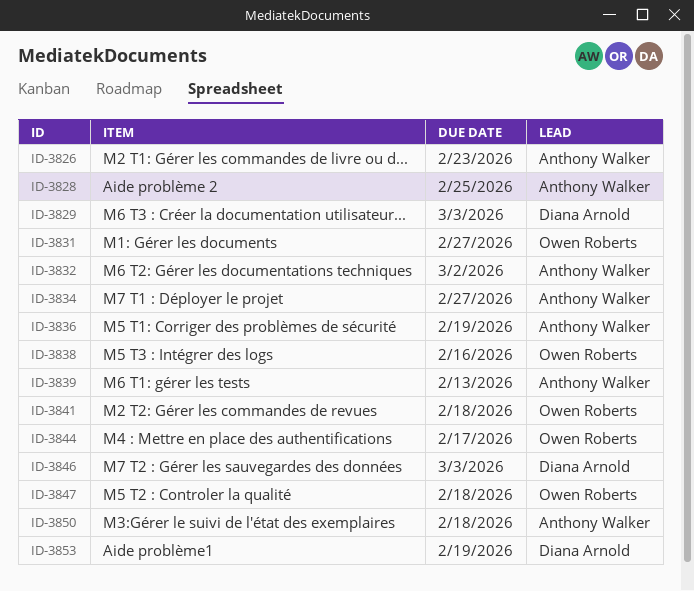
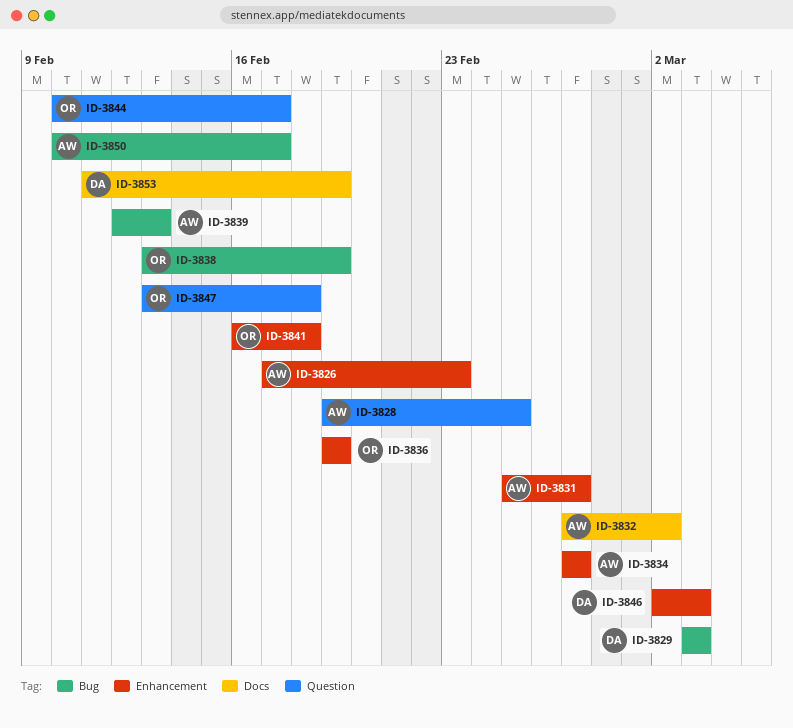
ID-3831, owner: Owen Roberts -> Anthony Walker
ID-3836, owner: Anthony Walker -> Owen Roberts
ID-3838, due: Feb 16 -> Feb 19
ID-3850, due: Feb 18 -> Feb 17

